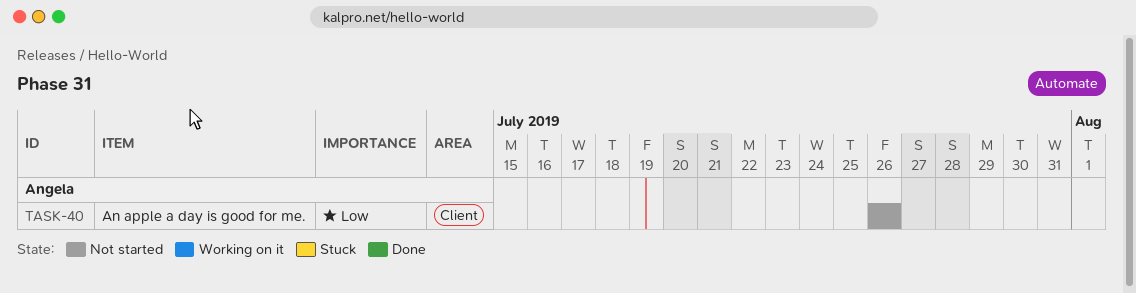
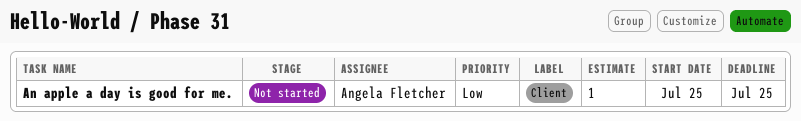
An apple a day is good for me., start: Jul 26 -> Jul 25
An apple a day is good for me., due: Jul 26 -> Jul 25

